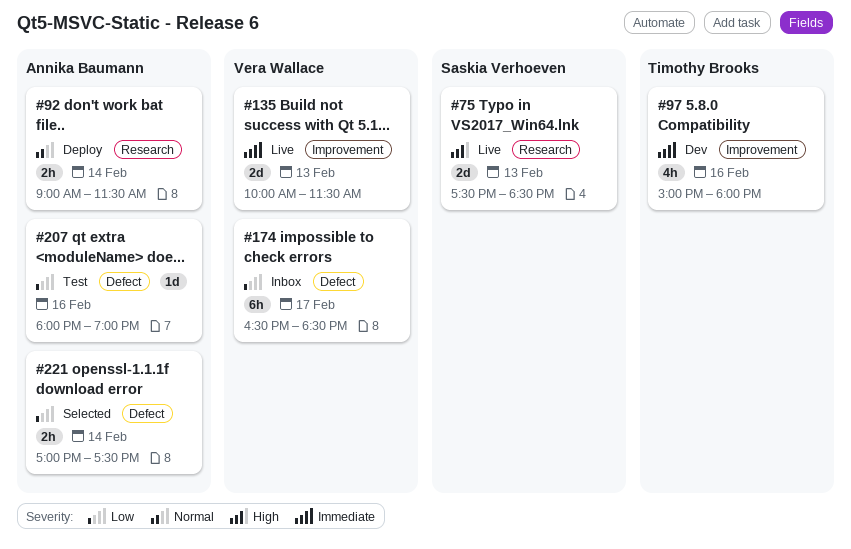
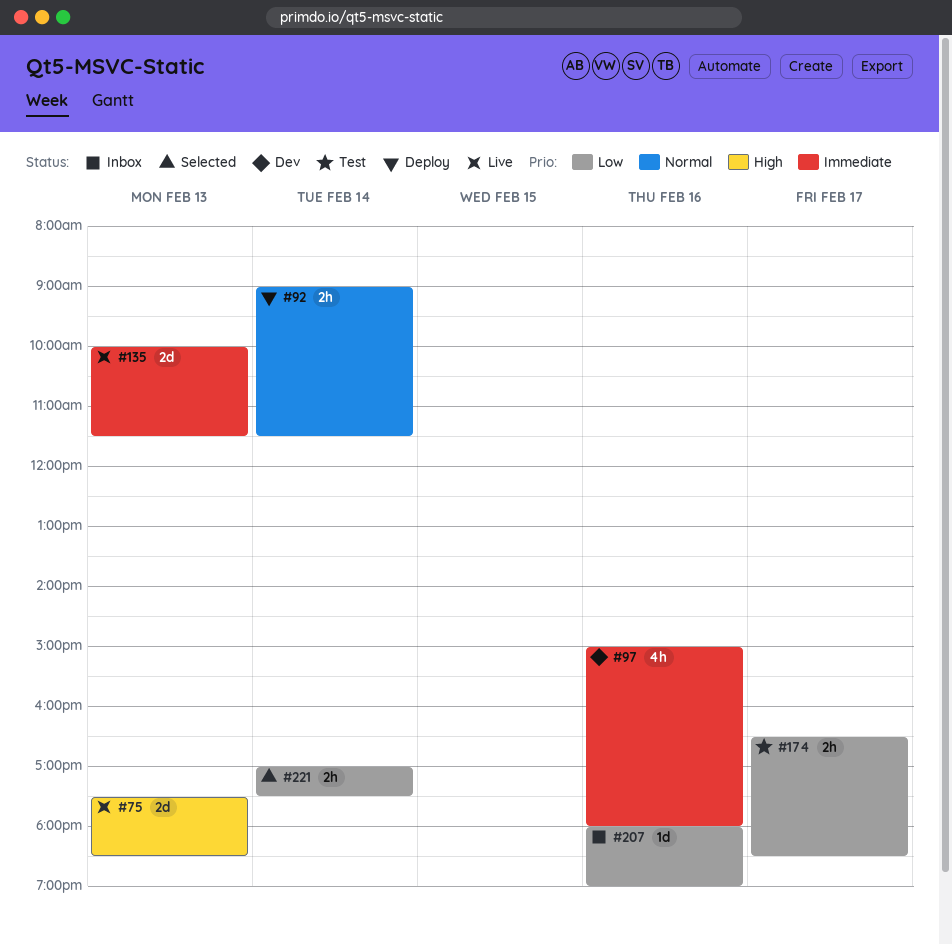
#174, status: Inbox -> Test
#174, estimate: 6h -> 2h
#207, status: Test -> Inbox

